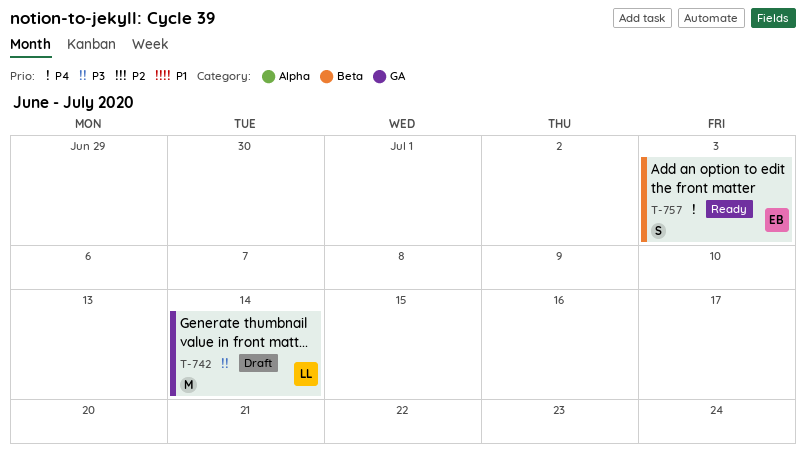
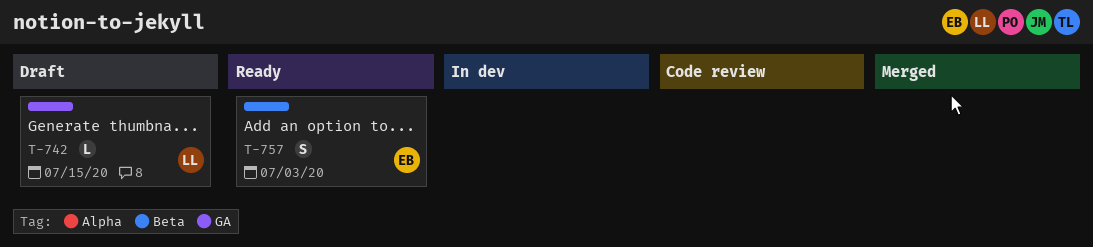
T-742, estimate: M -> L
T-742, due: Jul 14 -> Jul 15

